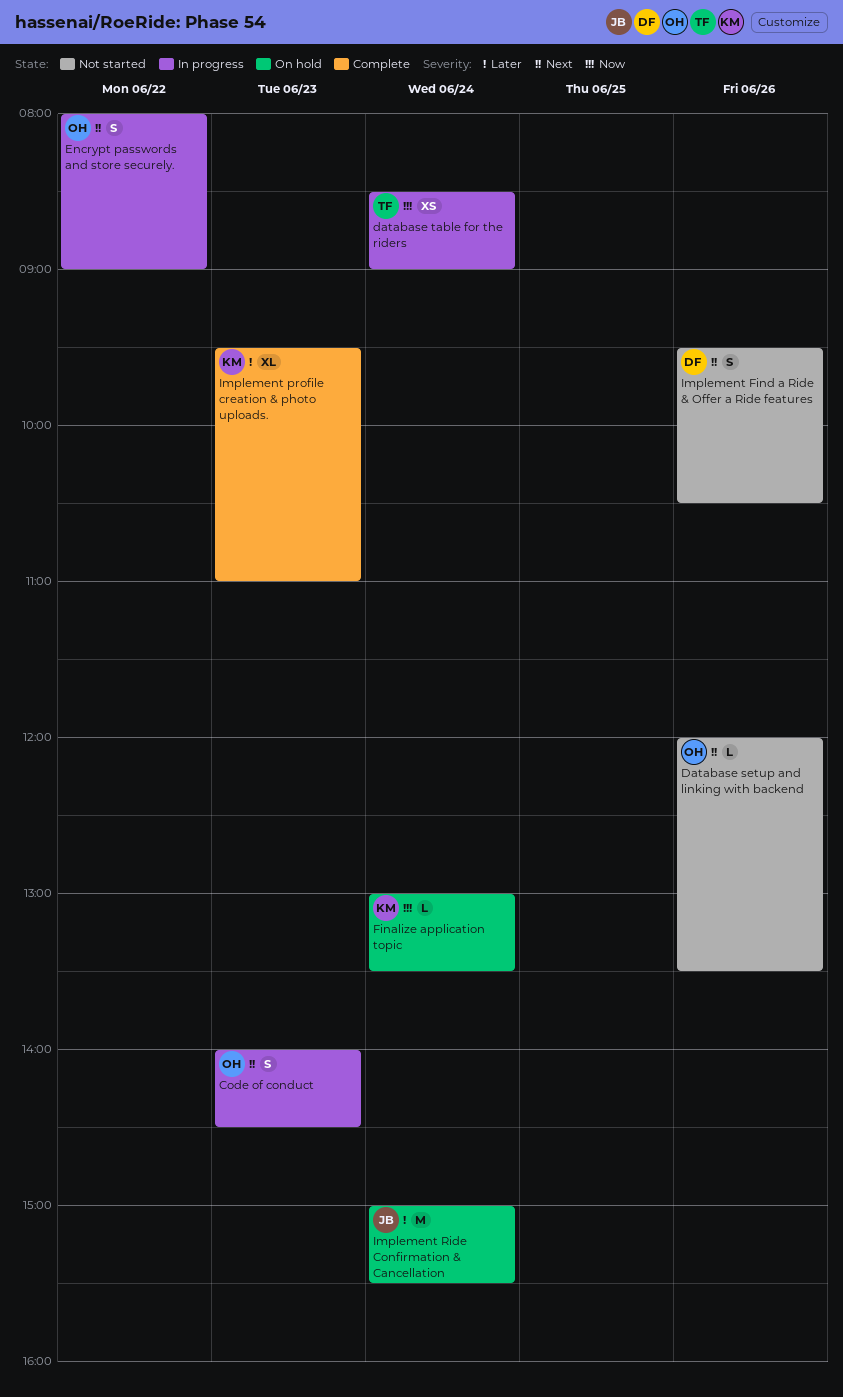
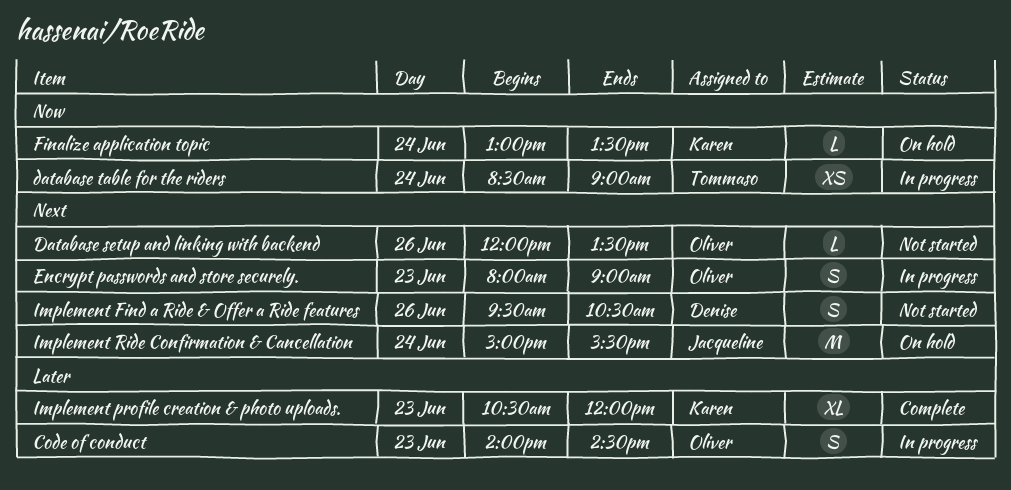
Code of conduct, priority: Next -> Later
Encrypt passwords and store securely., day: Jun 22 -> Jun 23
Implement profile creation & photo uploads., begins: 09:30 -> 10:30
Implement profile creation & photo uploads., ends: 11:00 -> 12:00
Implement Ride Confirmation & Cancellation, priority: Later -> Next

